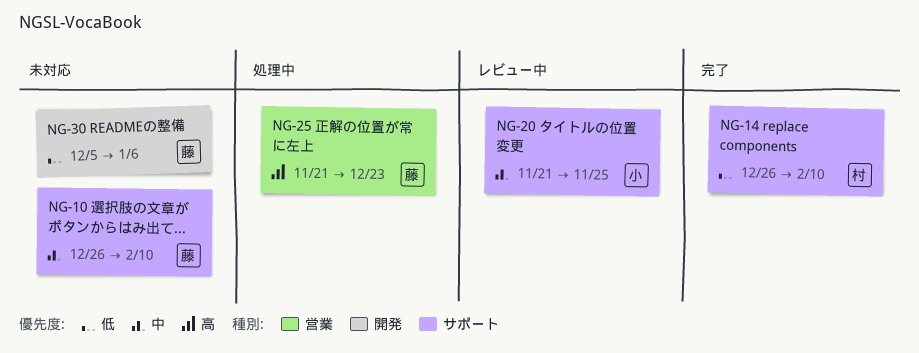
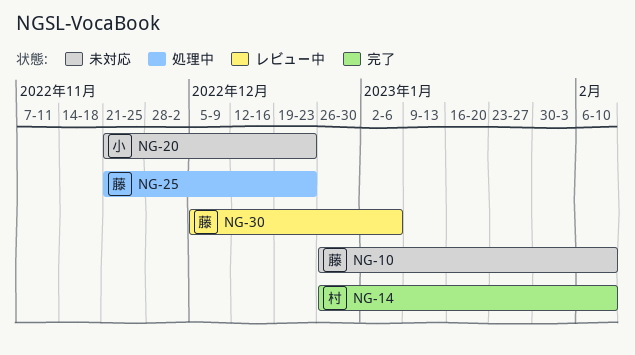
NG-20, status: レビュー中 -> 未対応
NG-20, due: Nov 25 -> Dec 23
NG-30, status: 未対応 -> レビュー中

